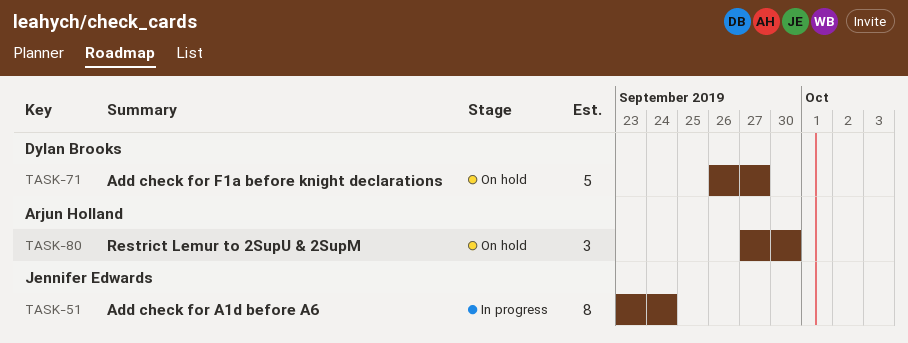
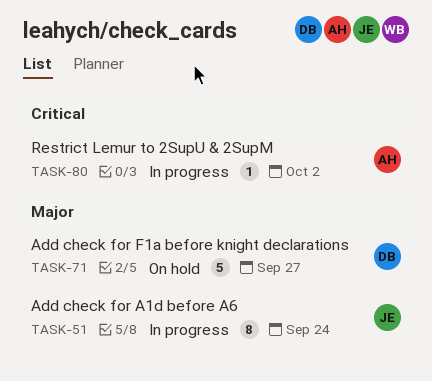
TASK-80, status: On hold -> In progress
TASK-80, estimate: 3 -> 1
TASK-80, due: Sep 30 -> Oct 2

